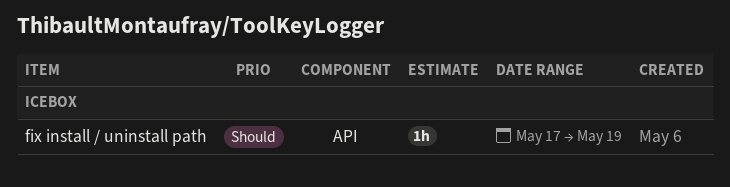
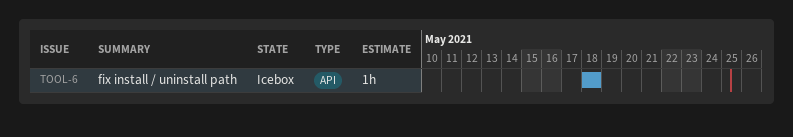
fix install / uninstall path, start: May 17 -> May 18
fix install / uninstall path, due: May 19 -> May 18

